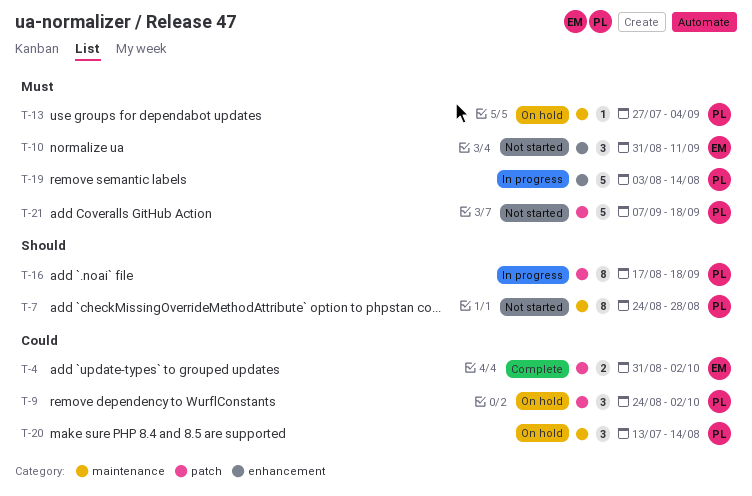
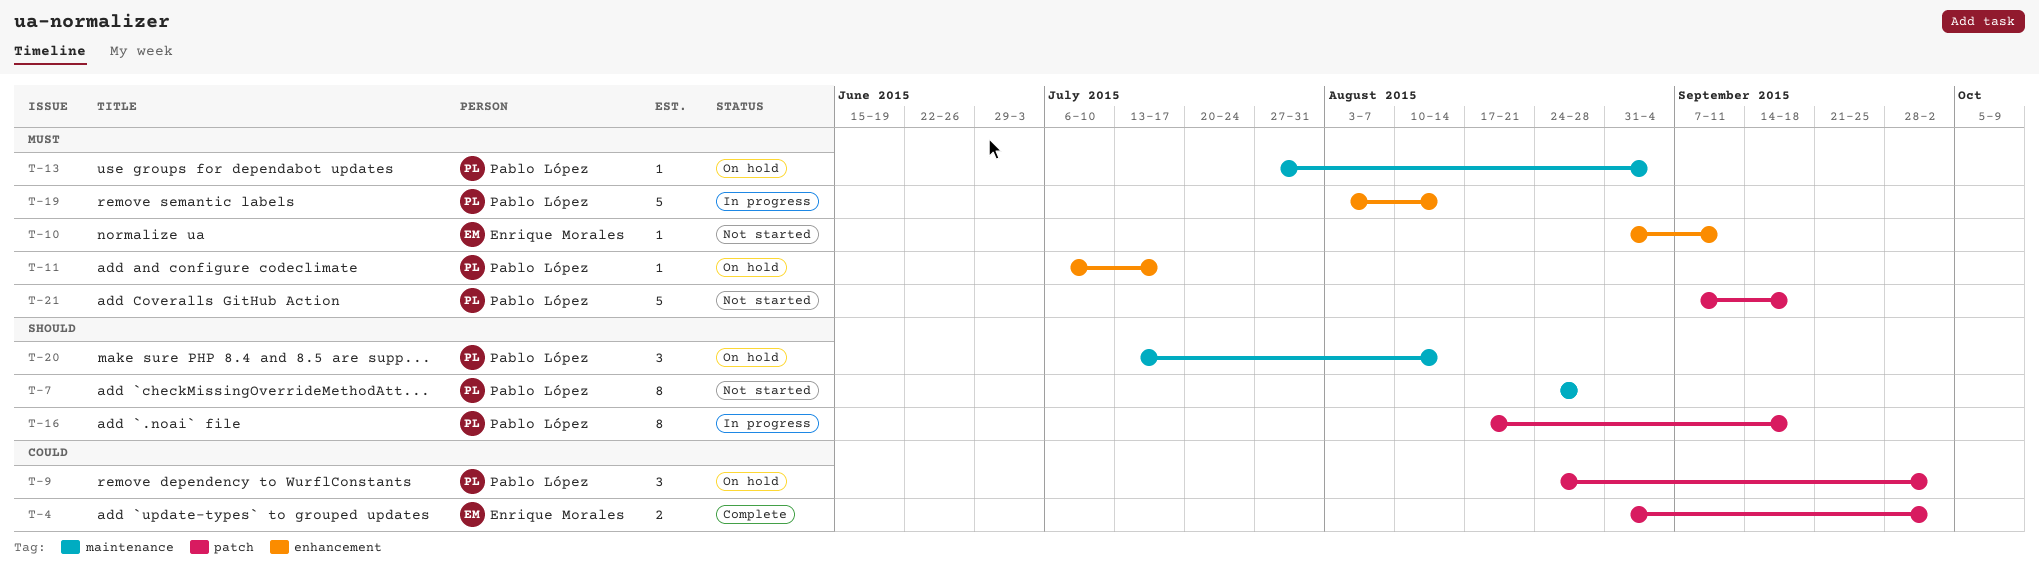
T-10, estimate: 3 -> 1
T-11: none -> present
T-20, priority: Could -> Should

